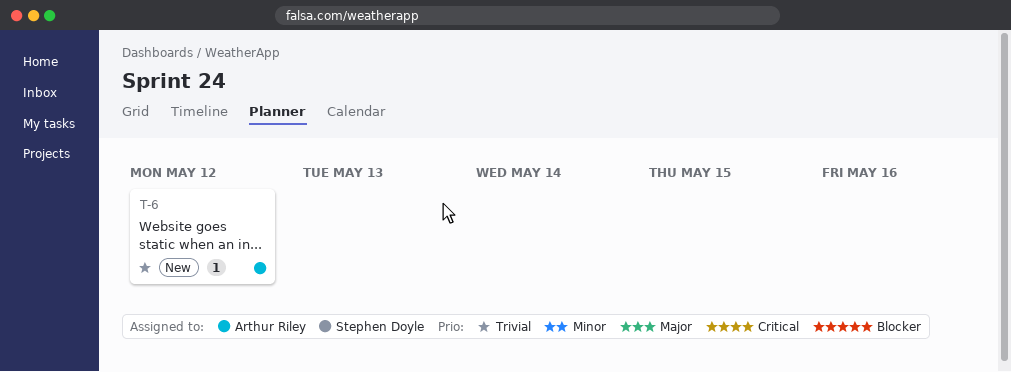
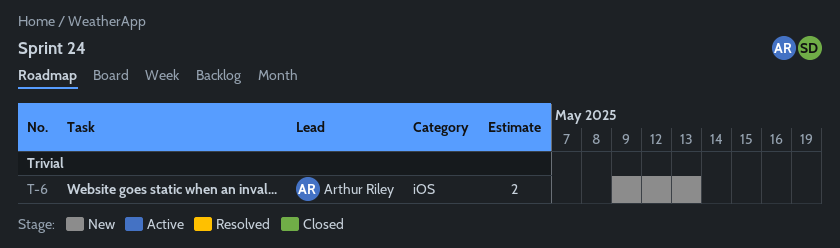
T-6, estimate: 1 -> 2
T-6, due: May 12 -> May 13

